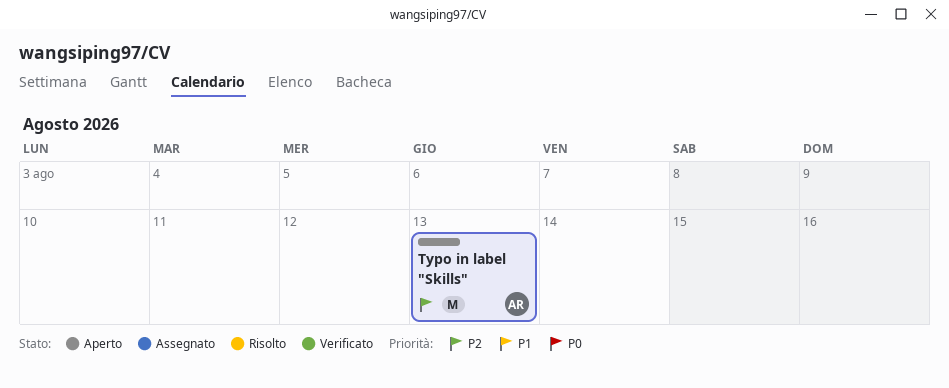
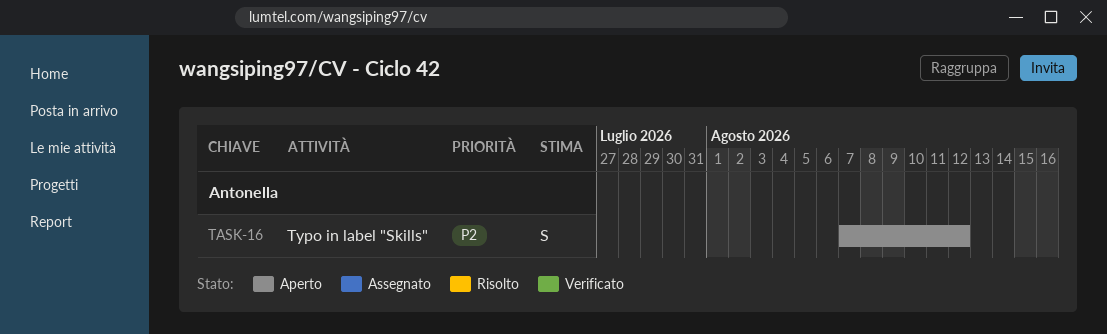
Typo in label "Skills", estimate: M -> S
Typo in label "Skills", due: Aug 13 -> Aug 12

